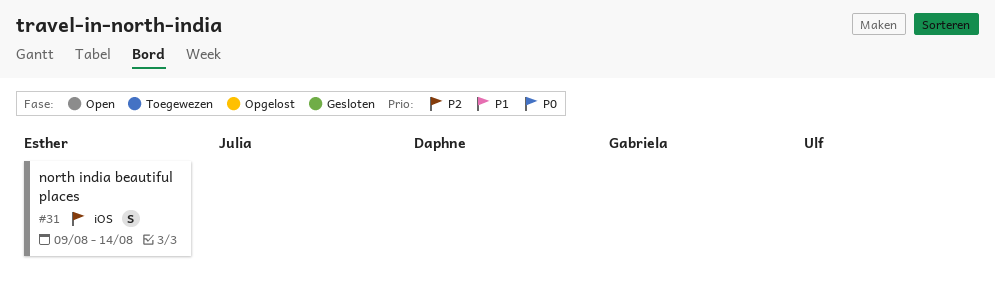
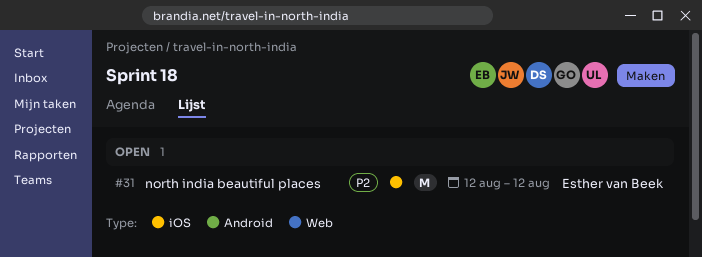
#31, estimate: S -> M
#31, start: Aug 9 -> Aug 12
#31, due: Aug 14 -> Aug 12

